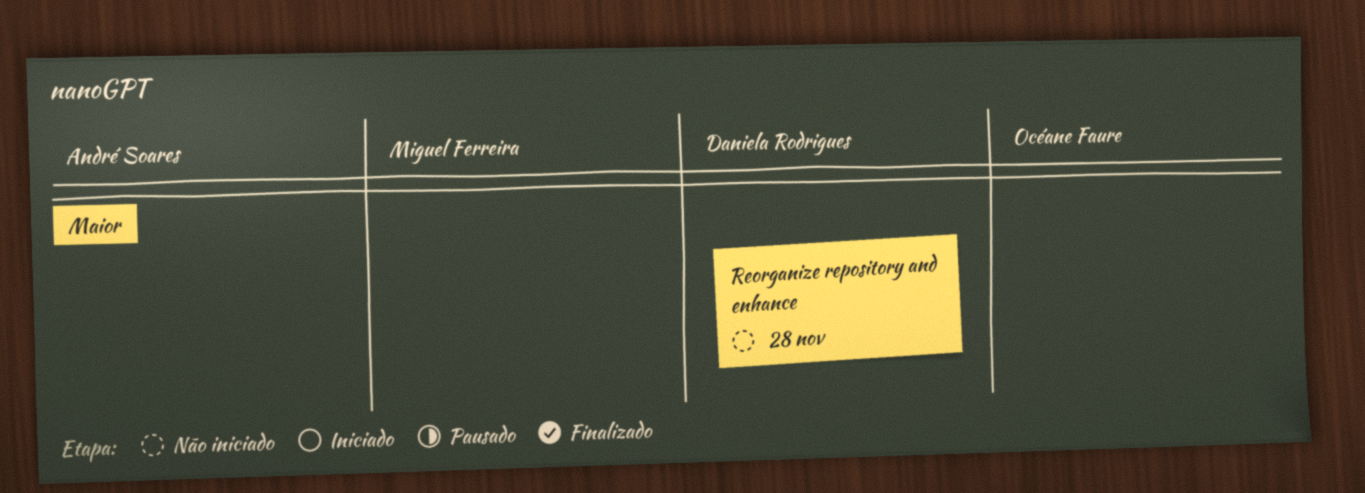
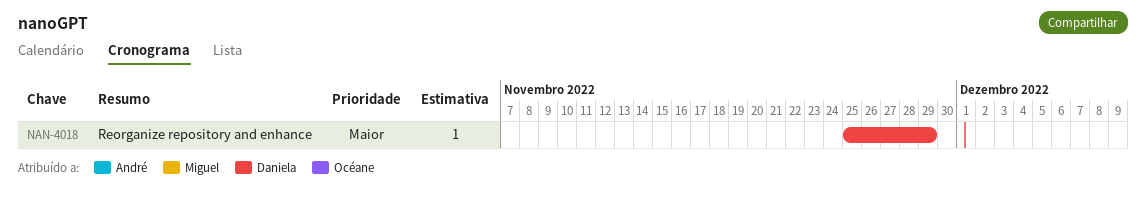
Reorganize repository and enhance, due: Nov 28 -> Nov 29

